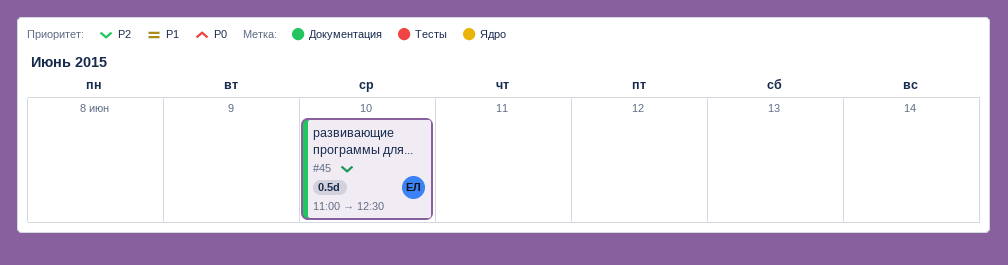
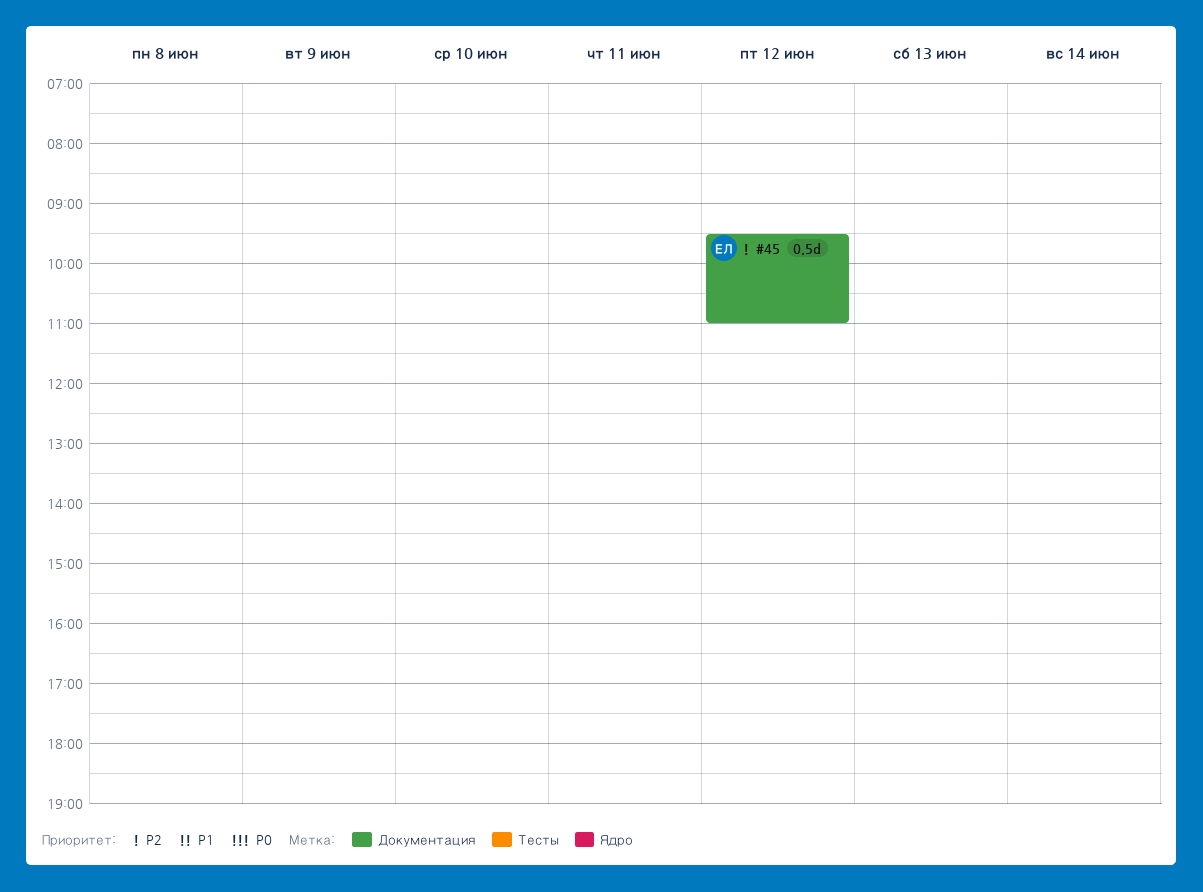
#45, day: Jun 10 -> Jun 12
#45, begins: 11:00 -> 09:30
#45, ends: 12:30 -> 11:00

